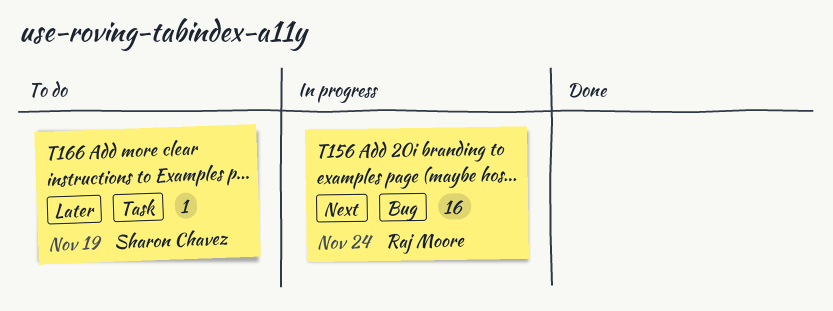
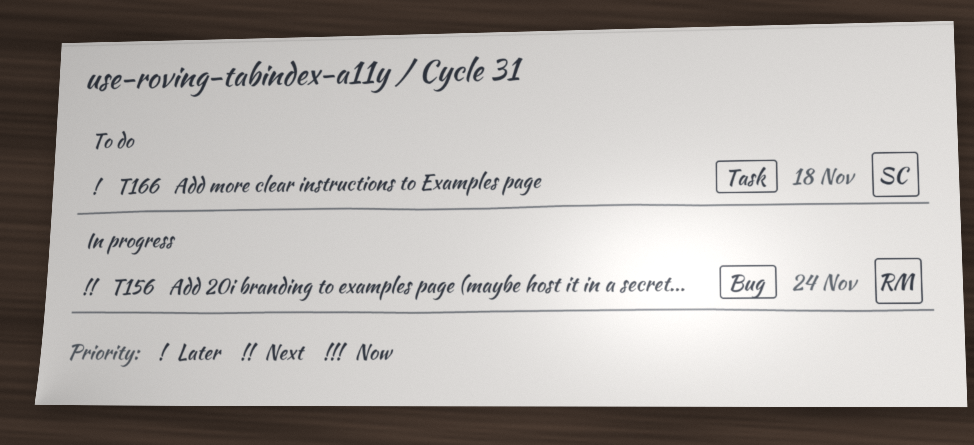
T166, due: Nov 19 -> Nov 18

